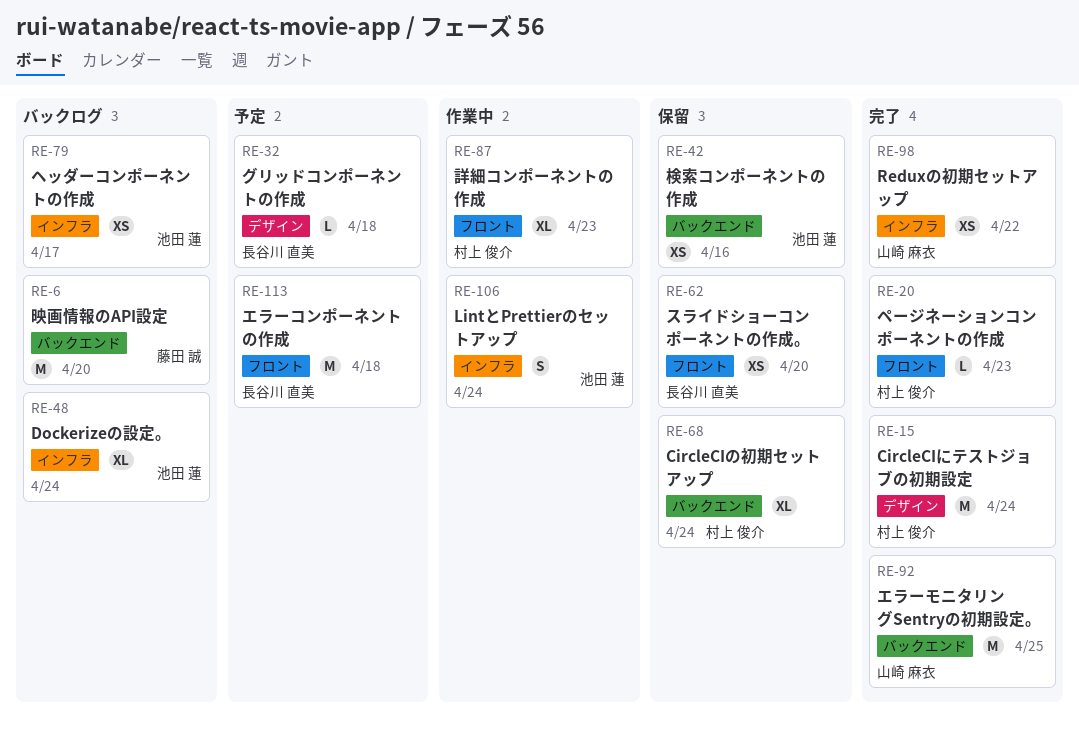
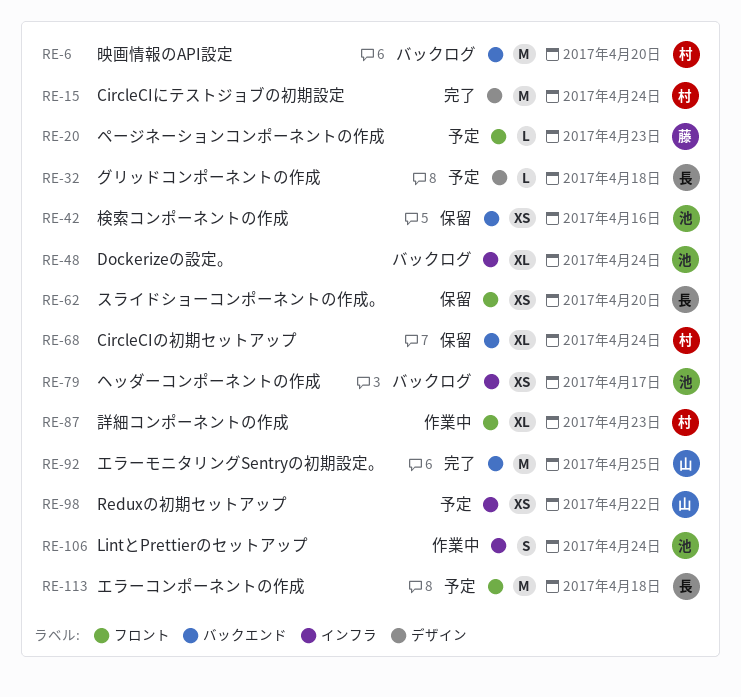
RE-6, owner: 藤田 誠 -> 村上 俊介
RE-20, status: 完了 -> 予定
RE-20, owner: 村上 俊介 -> 藤田 誠
RE-98, status: 完了 -> 予定

